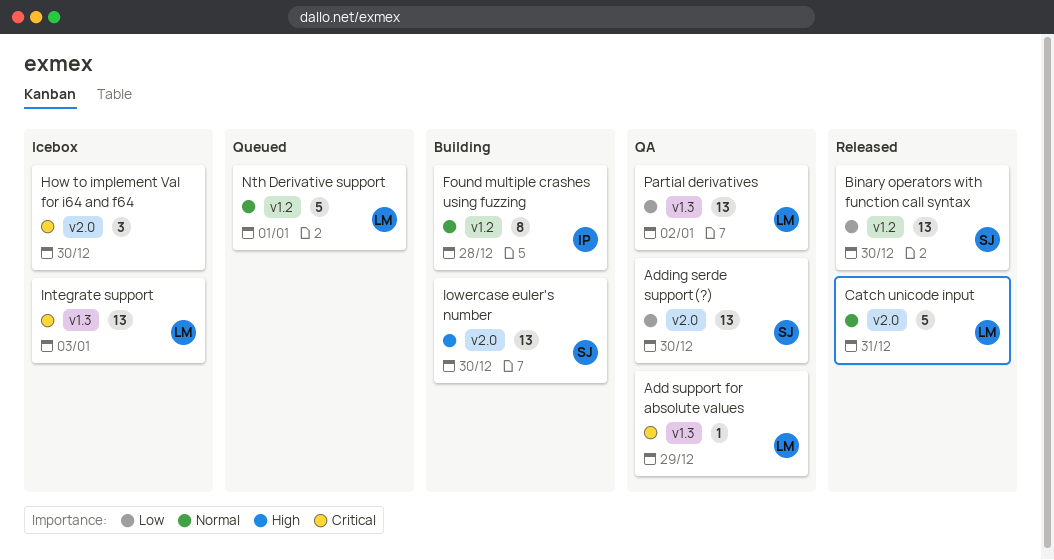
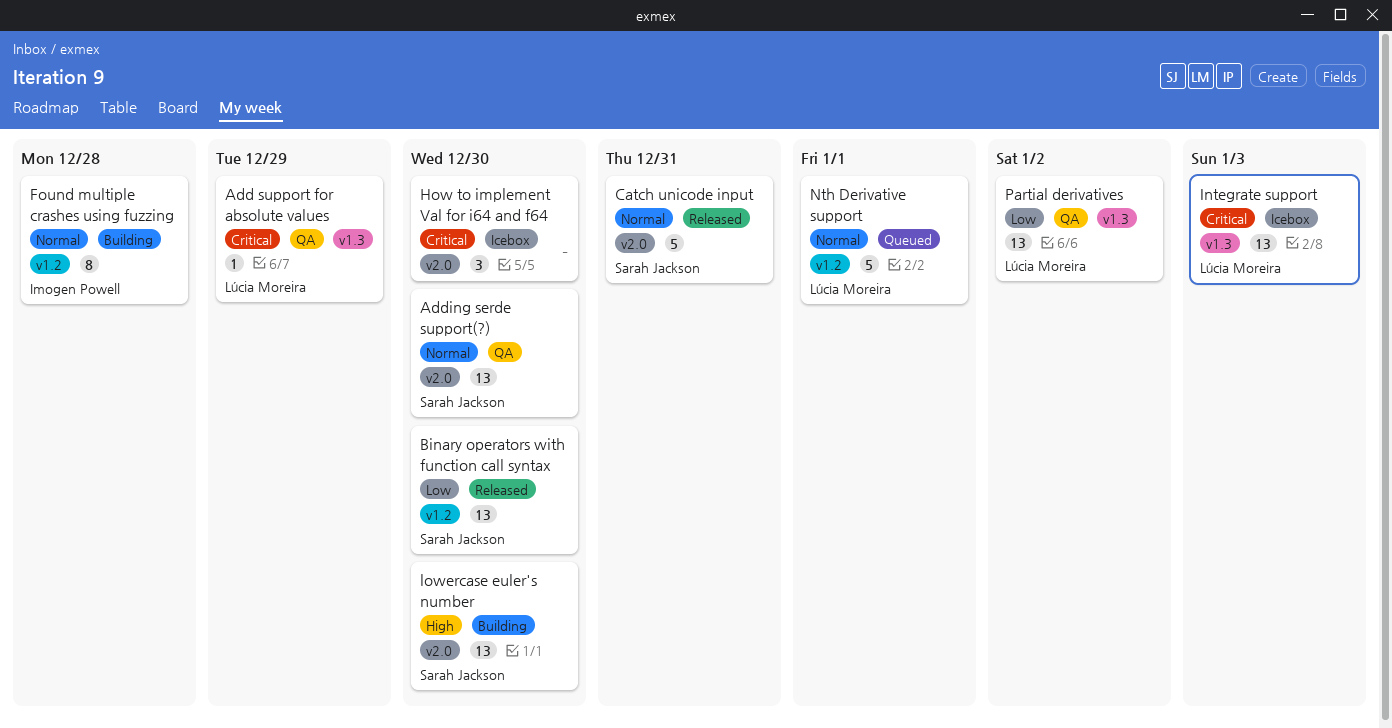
Adding serde support(?), priority: Low -> Normal
Catch unicode input, owner: Lúcia Moreira -> Sarah Jackson

